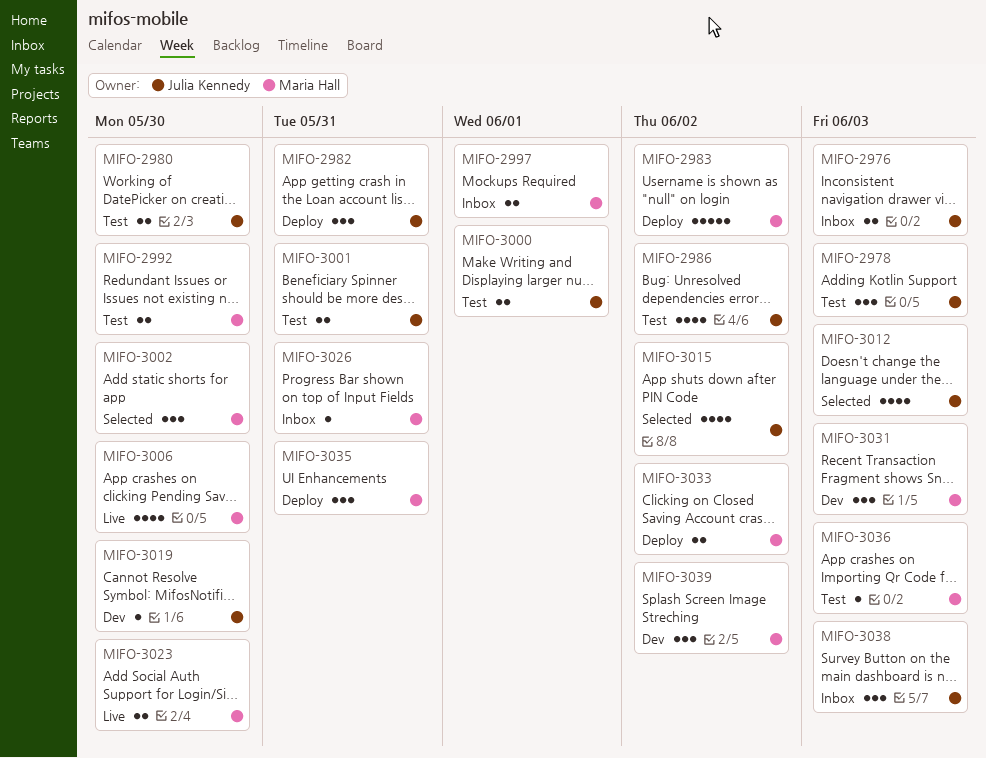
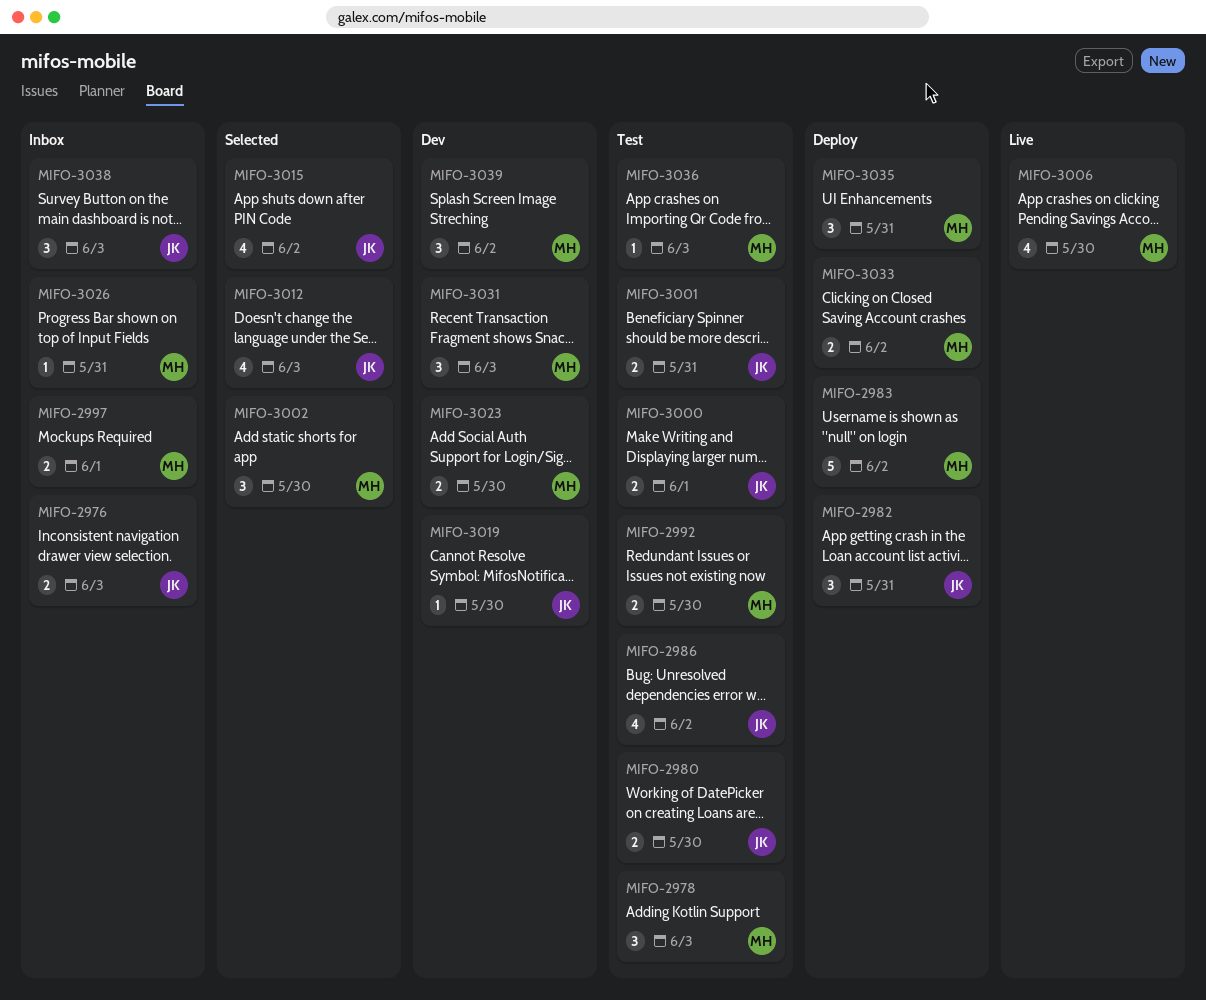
MIFO-2978, owner: Julia Kennedy -> Maria Hall
MIFO-3023, status: Live -> Dev

